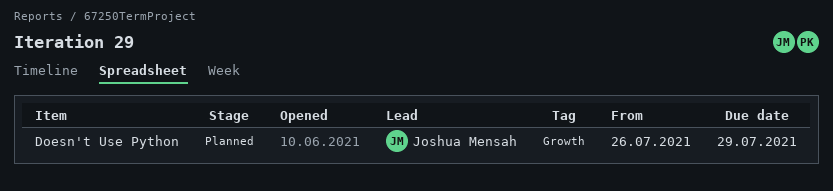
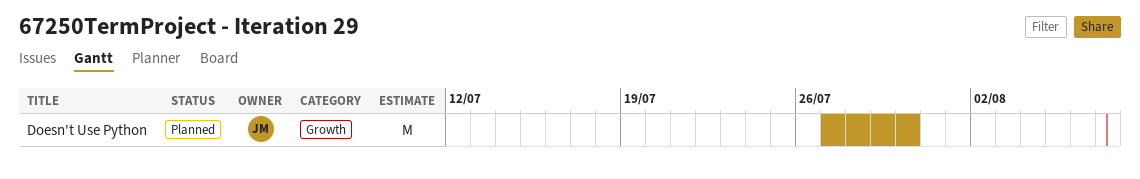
Doesn't Use Python, start: Jul 26 -> Jul 27
Doesn't Use Python, due: Jul 29 -> Jul 30

